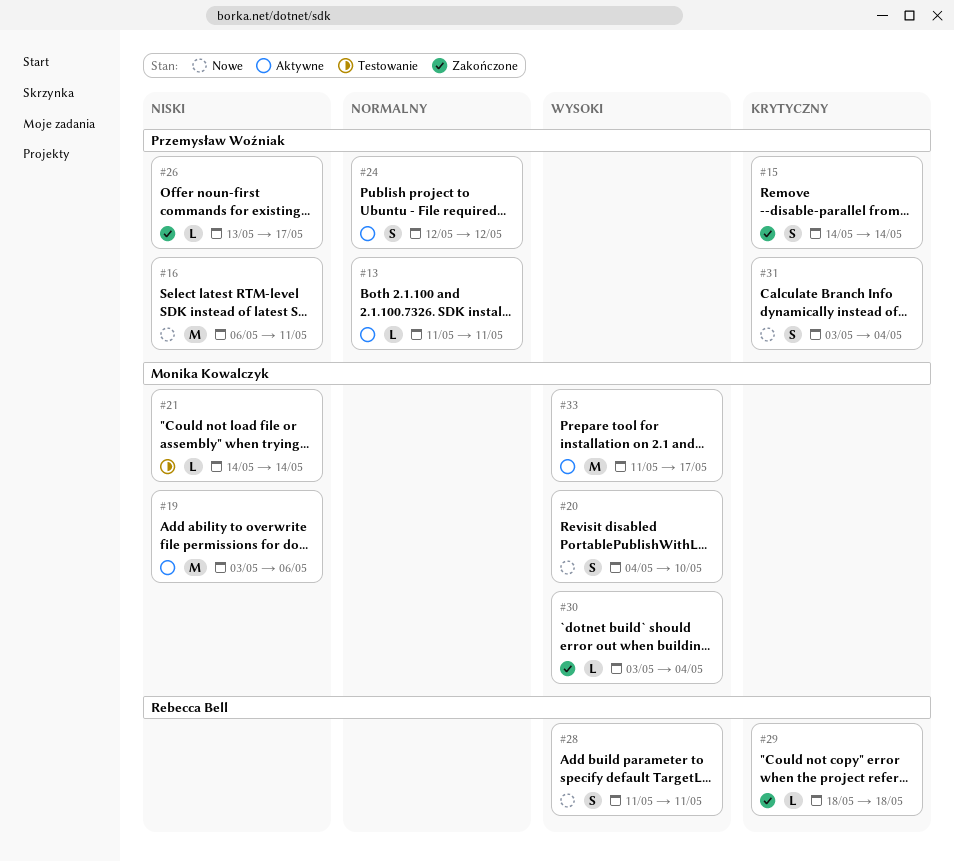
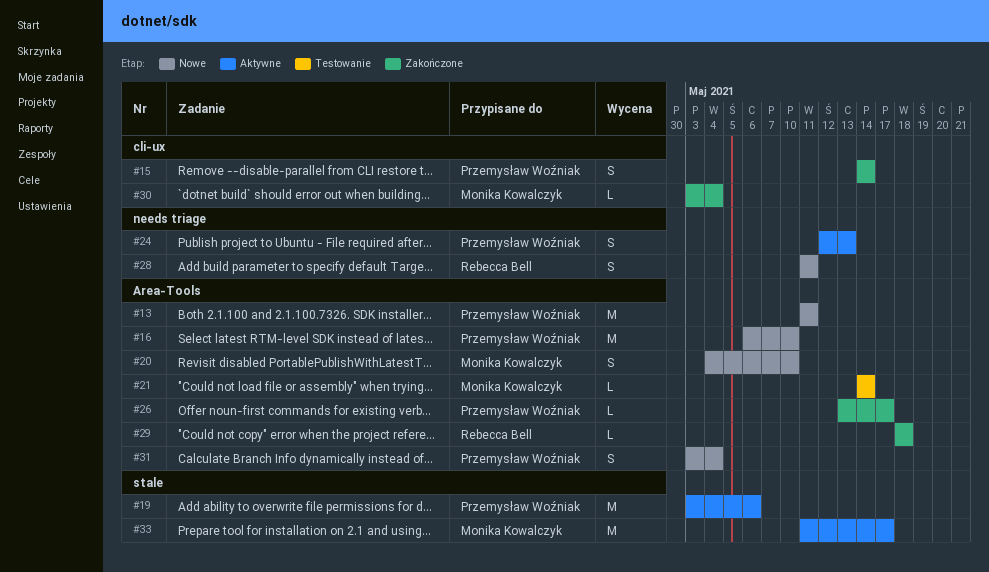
#13, status: Aktywne -> Nowe
#13, estimate: L -> M
#16, due: May 11 -> May 10
#19, owner: Monika Kowalczyk -> Przemysław Woźniak
#24, due: May 12 -> May 13

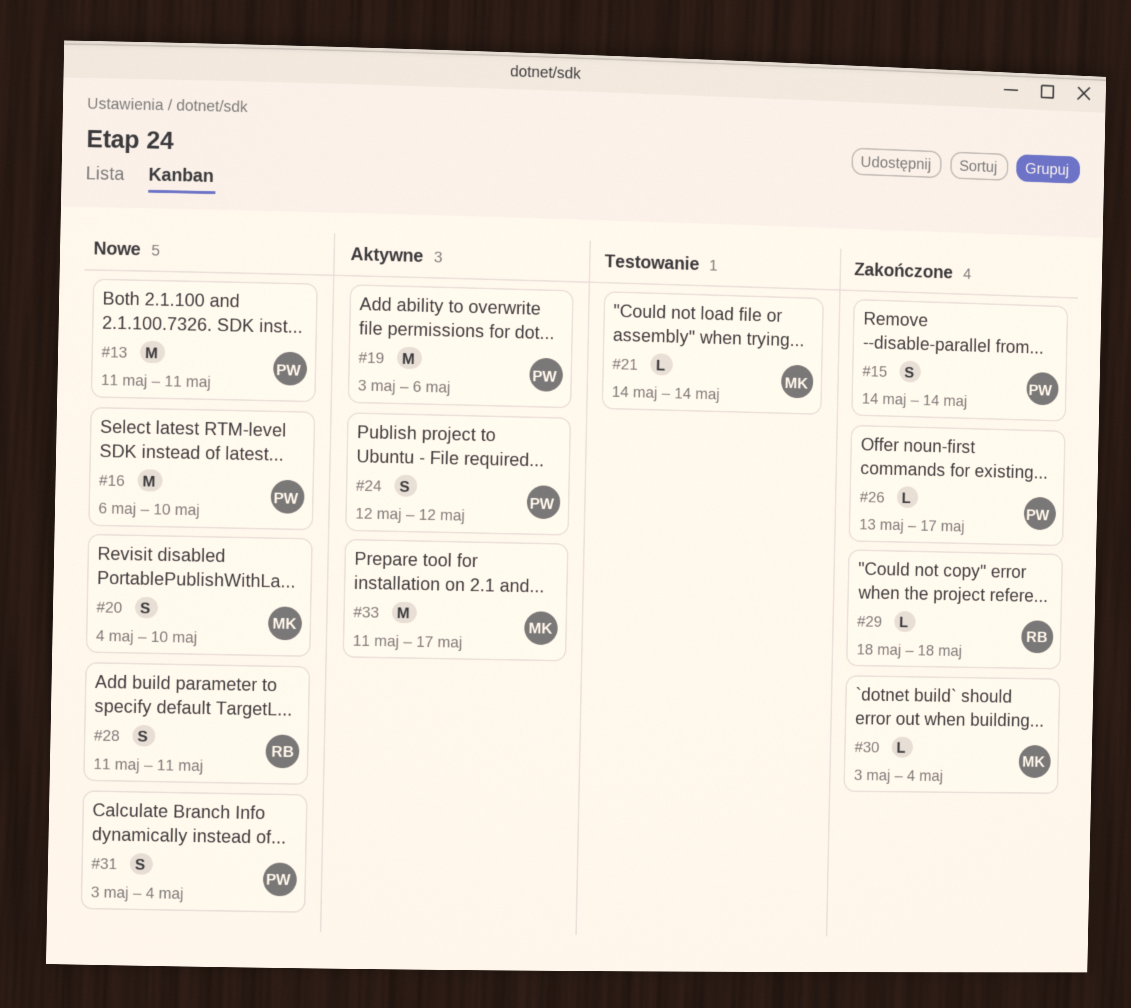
#24, due: May 13 -> May 12

